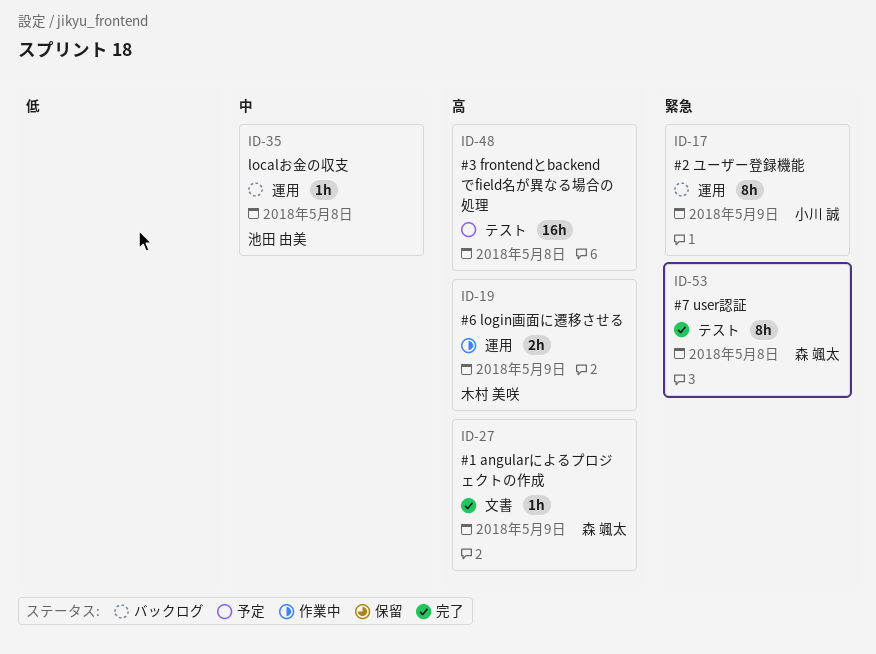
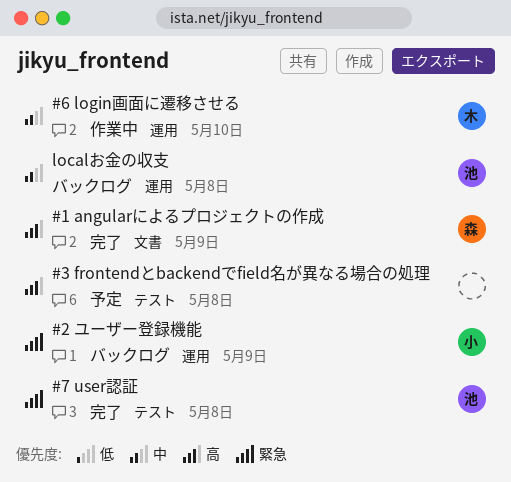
#6 login画面に遷移させる, priority: 高 -> 中
#6 login画面に遷移させる, due: May 9 -> May 10
#7 user認証, owner: 森 颯太 -> 池田 由美

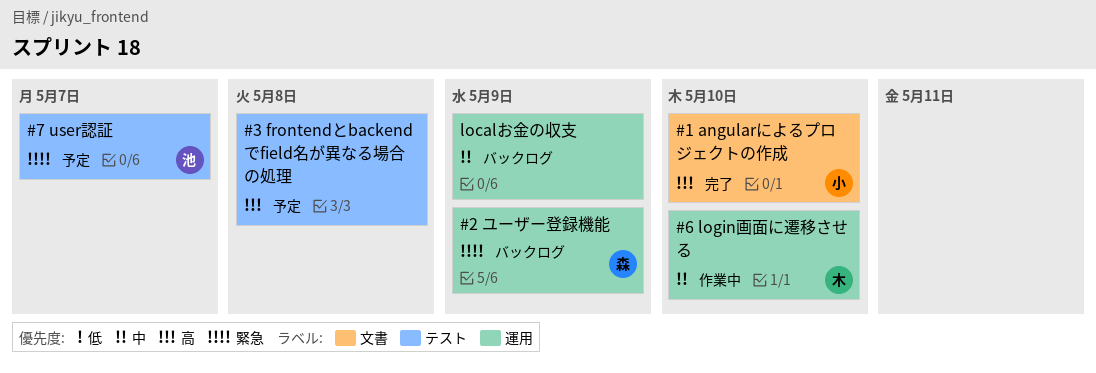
#1 angularによるプロジェクトの作成, owner: 森 -> 小
#1 angularによるプロジェクトの作成, due: May 9 -> May 10
#2 ユーザー登録機能, owner: 小 -> 森
#7 user認証, status: 完了 -> 予定
#7 user認証, due: May 8 -> May 7
localお金の収支, owner: 池 -> none
localお金の収支, due: May 8 -> May 9

